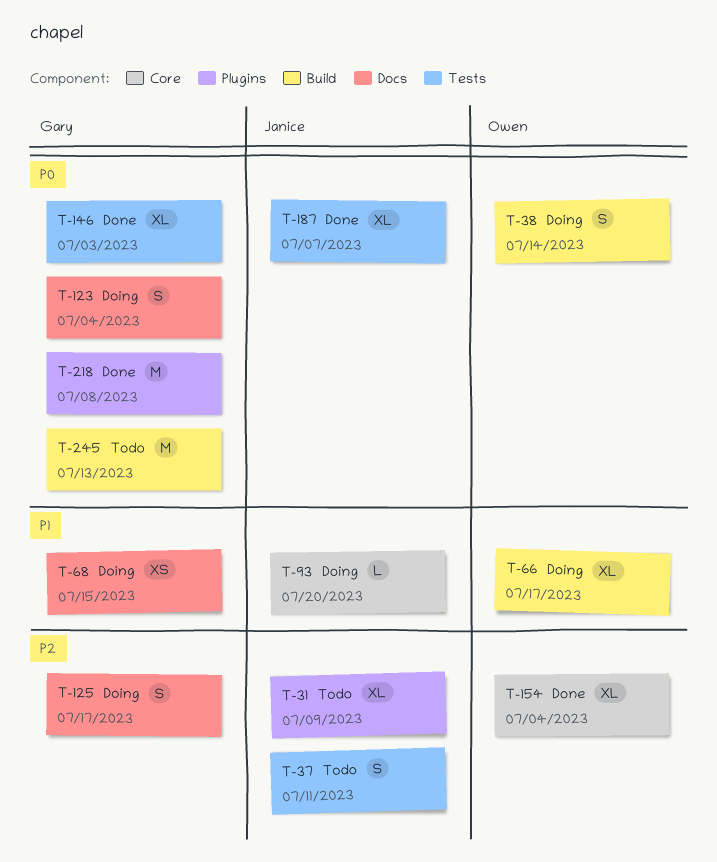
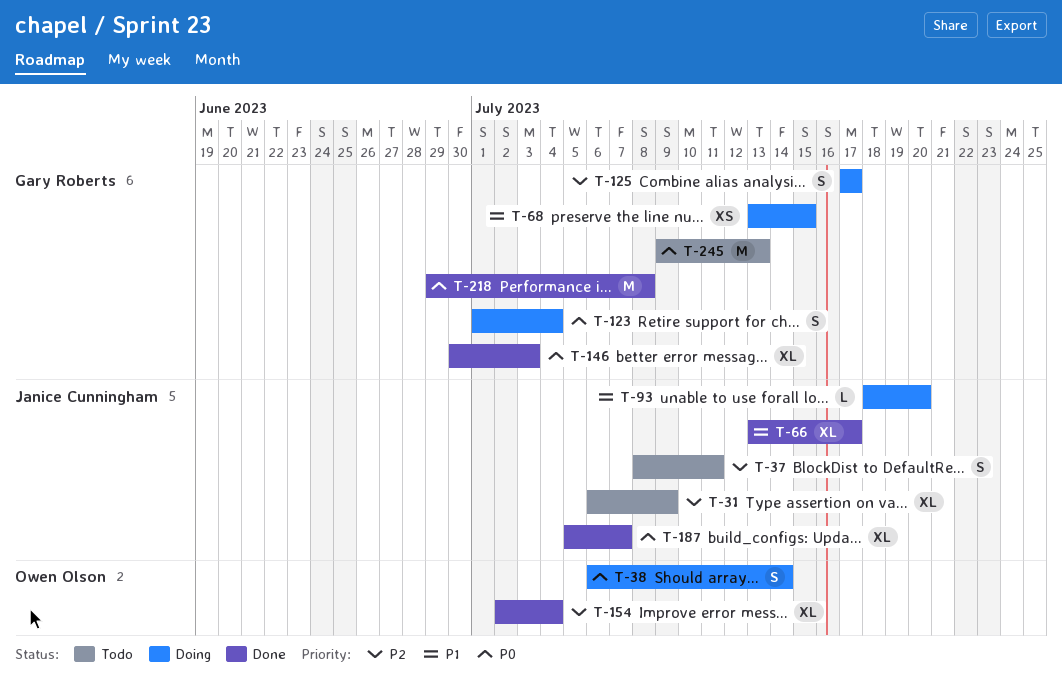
T-66, status: Doing -> Done
T-66, owner: Owen Olson -> Janice Cunningham

